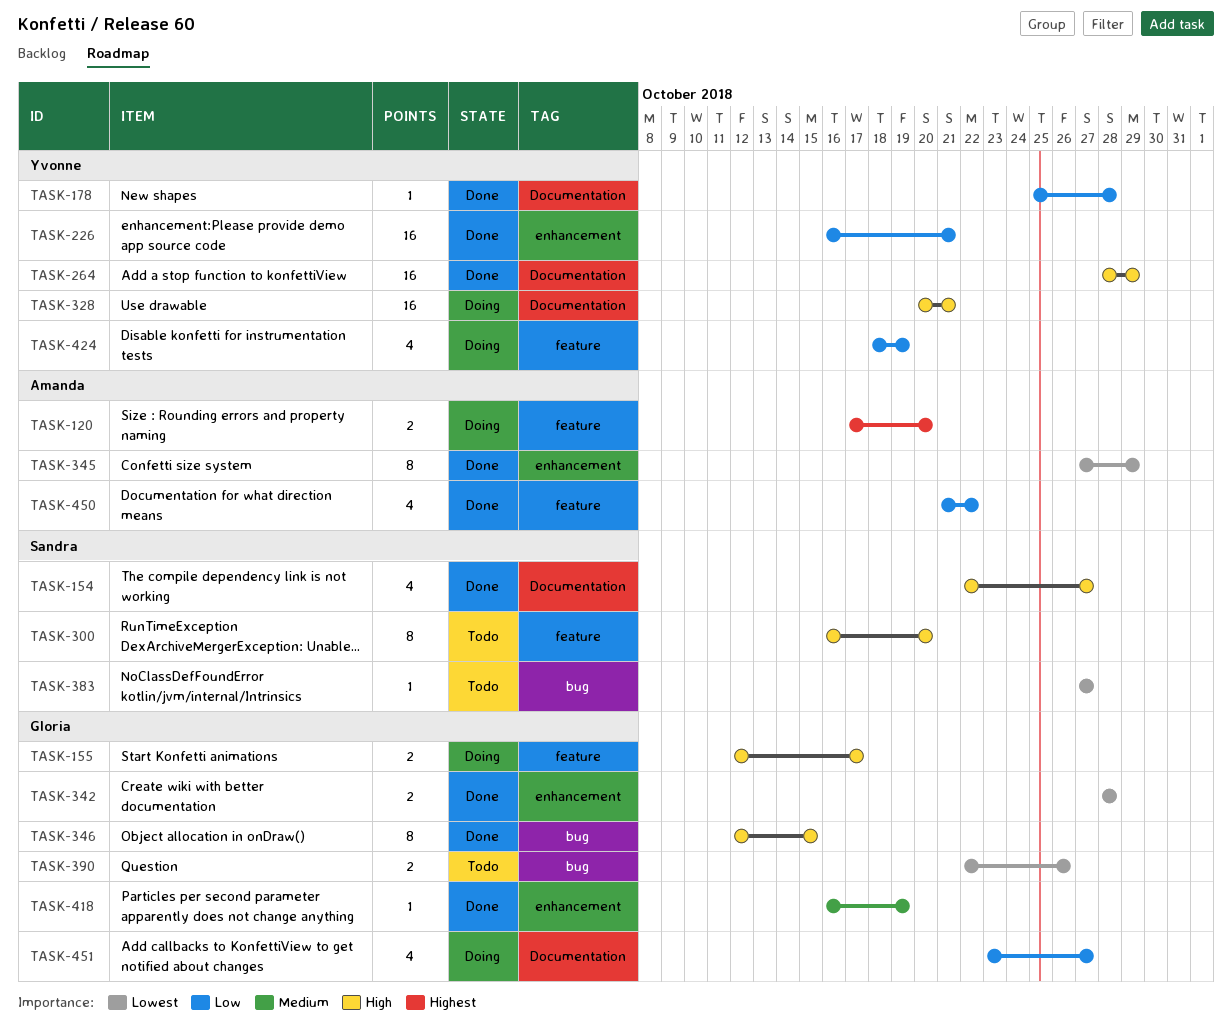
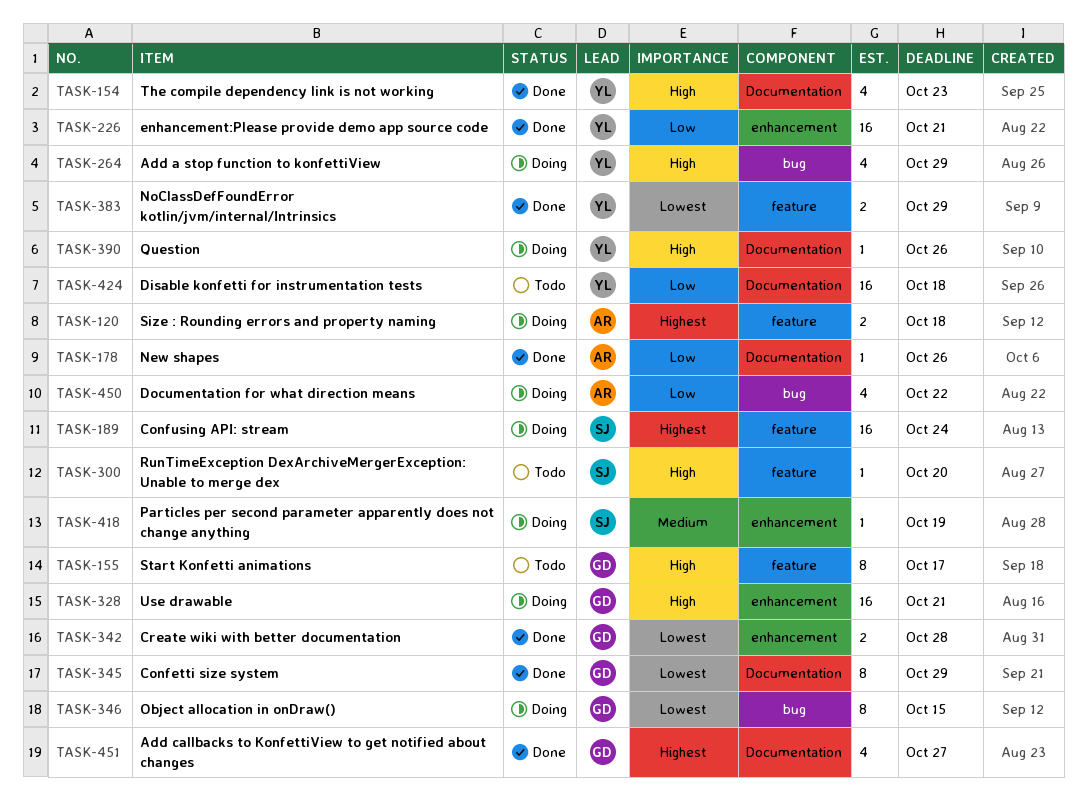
TASK-120, due: Oct 20 -> Oct 18
TASK-154, owner: Sandra -> Yvonne
TASK-154, due: Oct 27 -> Oct 23
TASK-155, status: Doing -> Todo
TASK-155, estimate: 2 -> 8
TASK-178, owner: Yvonne -> Amanda
TASK-178, due: Oct 28 -> Oct 26
TASK-189: none -> present
TASK-264, status: Done -> Doing
TASK-264, label: Documentation -> bug
TASK-264, estimate: 16 -> 4
TASK-300, estimate: 8 -> 1
TASK-328, owner: Yvonne -> Gloria
TASK-328, label: Documentation -> enhancement
TASK-345, owner: Amanda -> Gloria
TASK-345, label: enhancement -> Documentation
TASK-346, status: Done -> Doing
TASK-346, priority: High -> Lowest
TASK-383, status: Todo -> Done
TASK-383, owner: Sandra -> Yvonne
TASK-383, label: bug -> feature
TASK-383, estimate: 1 -> 2
TASK-383, due: Oct 27 -> Oct 29
TASK-390, status: Todo -> Doing
TASK-390, owner: Gloria -> Yvonne
TASK-390, priority: Lowest -> High
TASK-390, label: bug -> Documentation
TASK-390, estimate: 2 -> 1
TASK-418, status: Done -> Doing
TASK-418, owner: Gloria -> Sandra
TASK-424, status: Doing -> Todo
TASK-424, label: feature -> Documentation
TASK-424, estimate: 4 -> 16
TASK-424, due: Oct 19 -> Oct 18
TASK-450, status: Done -> Doing
TASK-450, label: feature -> bug
TASK-451, status: Doing -> Done
TASK-451, priority: Low -> Highest

